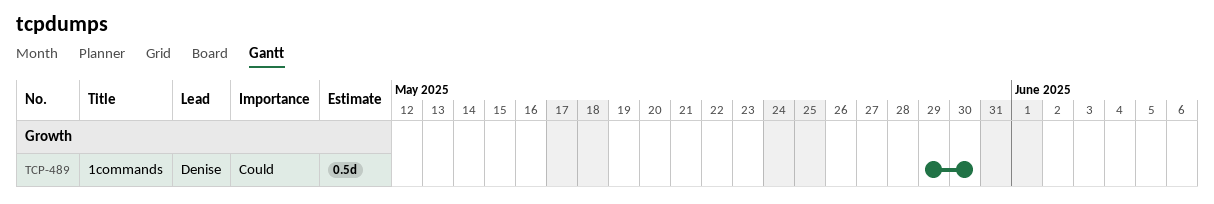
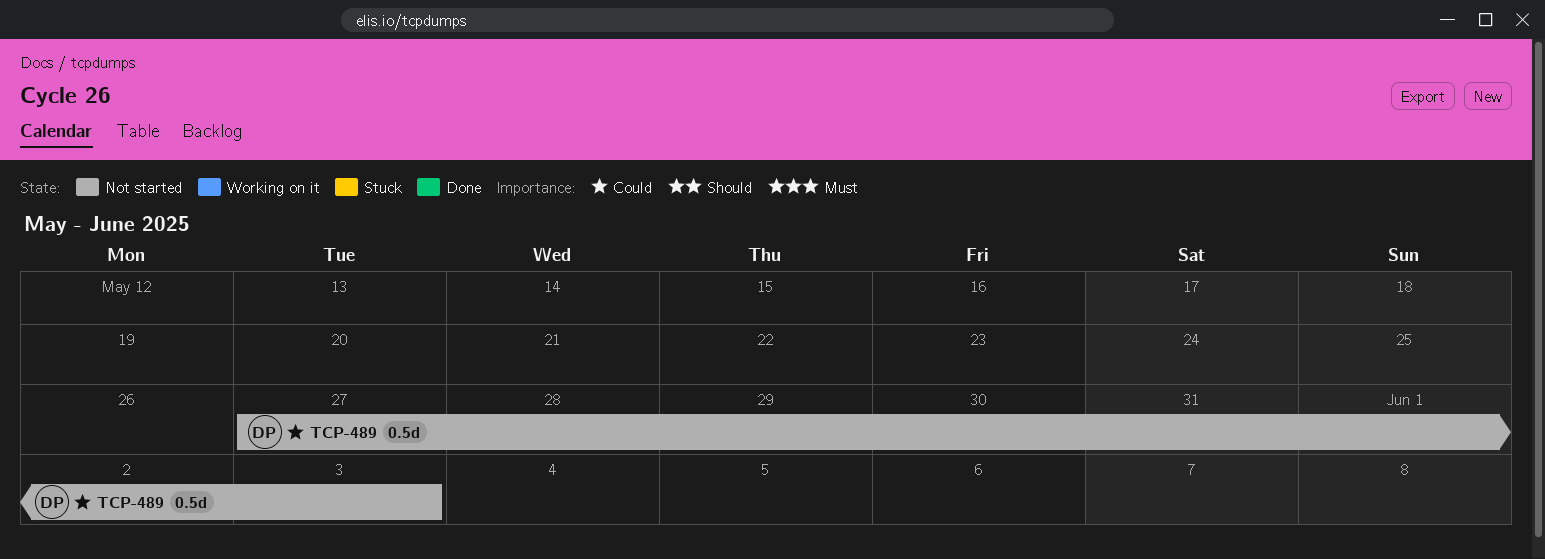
TCP-489, start: May 29 -> May 27
TCP-489, due: May 30 -> Jun 3

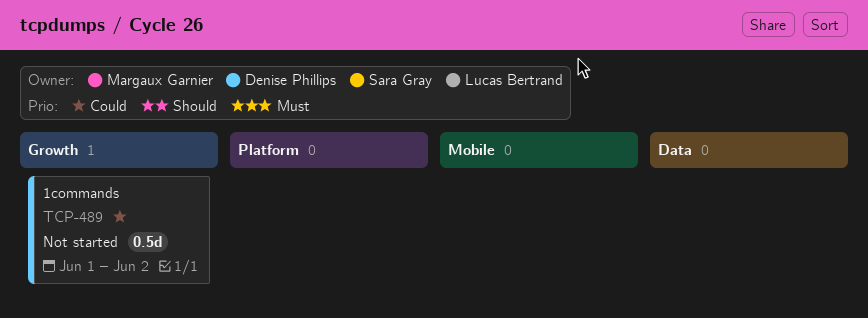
TCP-489, start: May 27 -> Jun 1
TCP-489, due: Jun 3 -> Jun 2

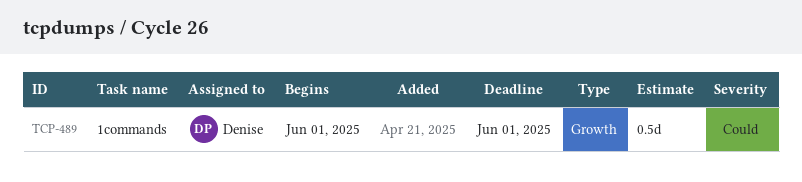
TCP-489, due: Jun 2 -> Jun 1

